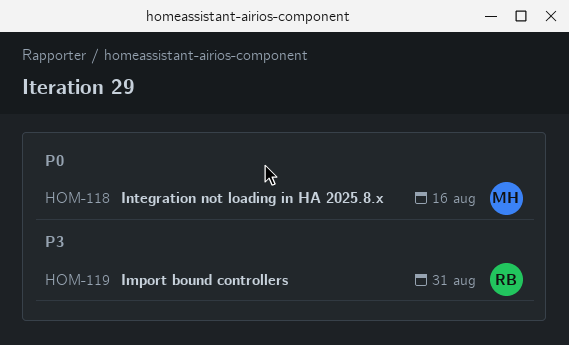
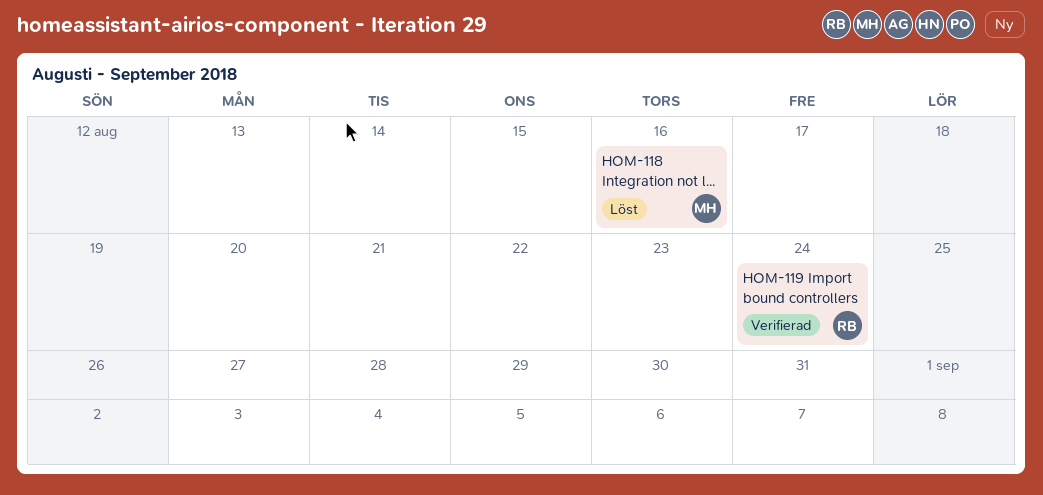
HOM-119, due: Aug 31 -> Aug 24

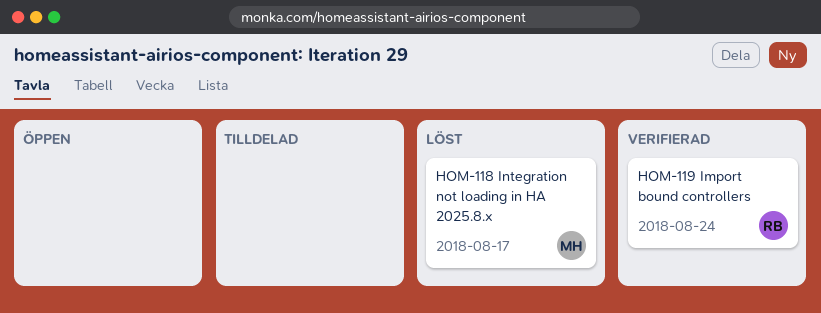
HOM-118, due: Aug 16 -> Aug 17

